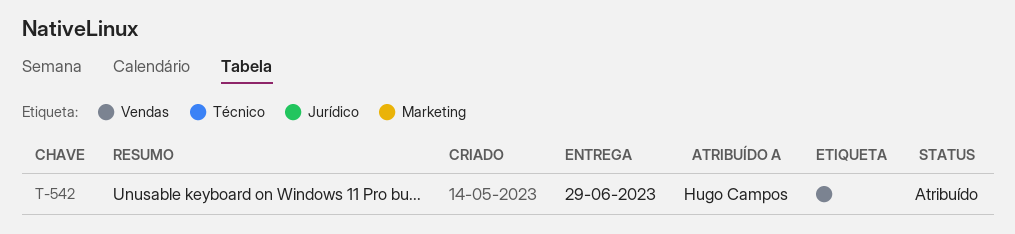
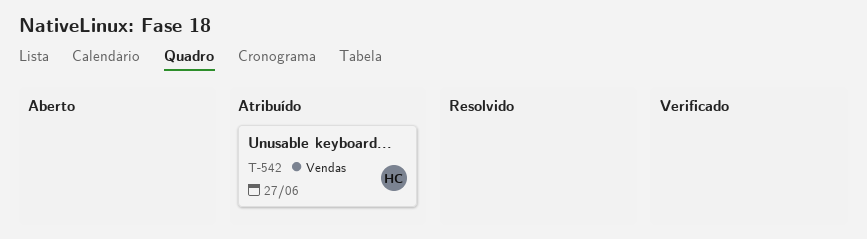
T-542, due: Jun 29 -> Jun 27

